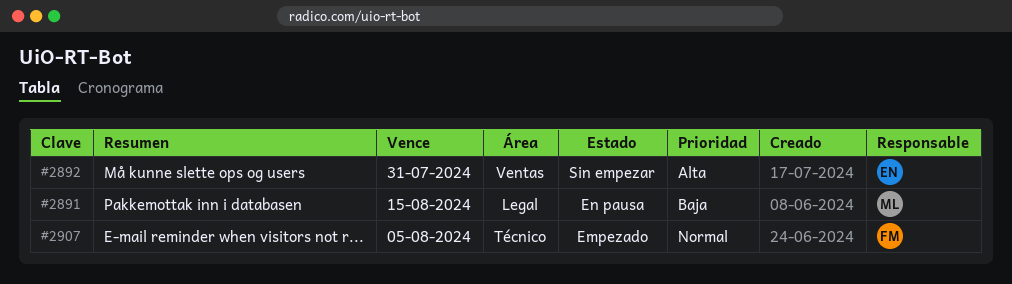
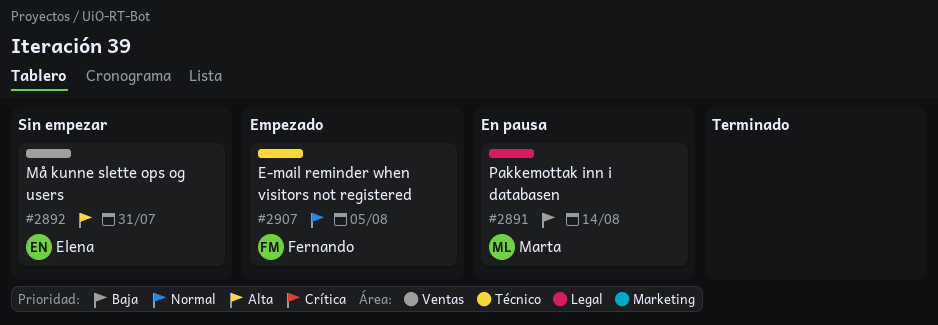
#2891, due: Aug 15 -> Aug 14

